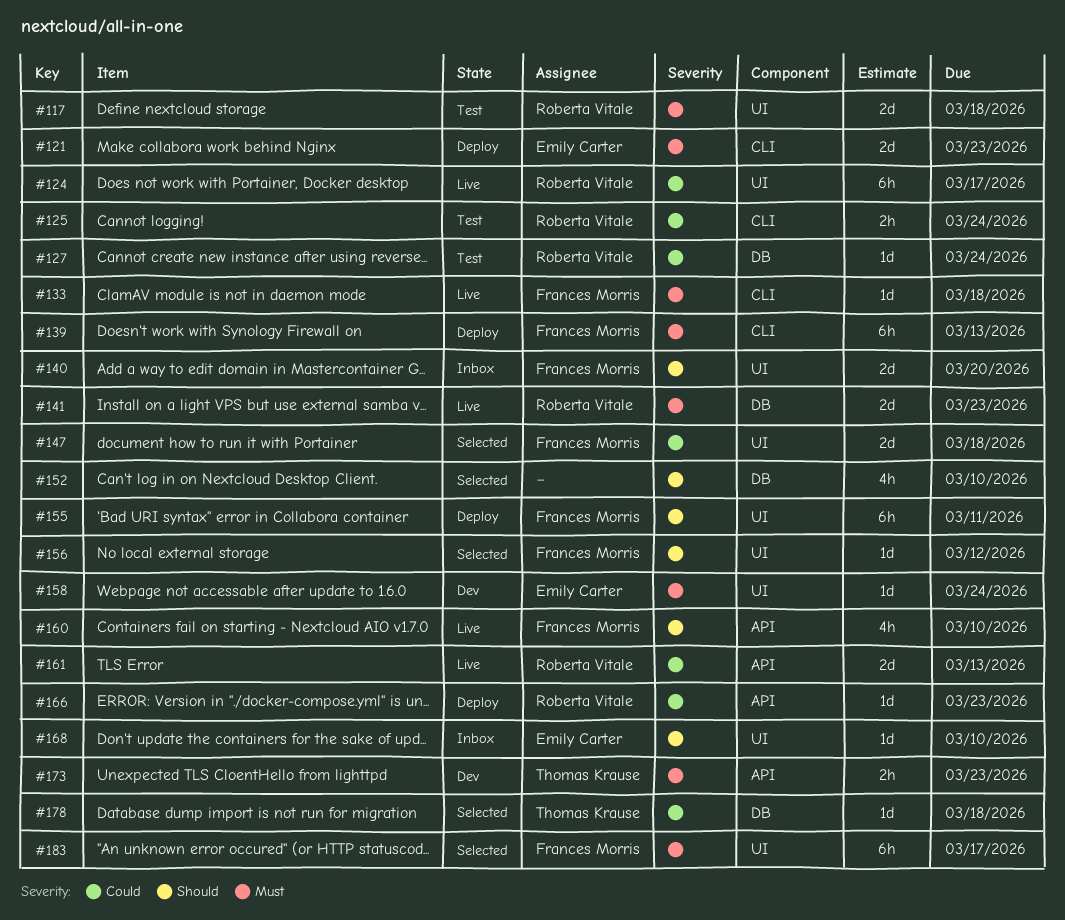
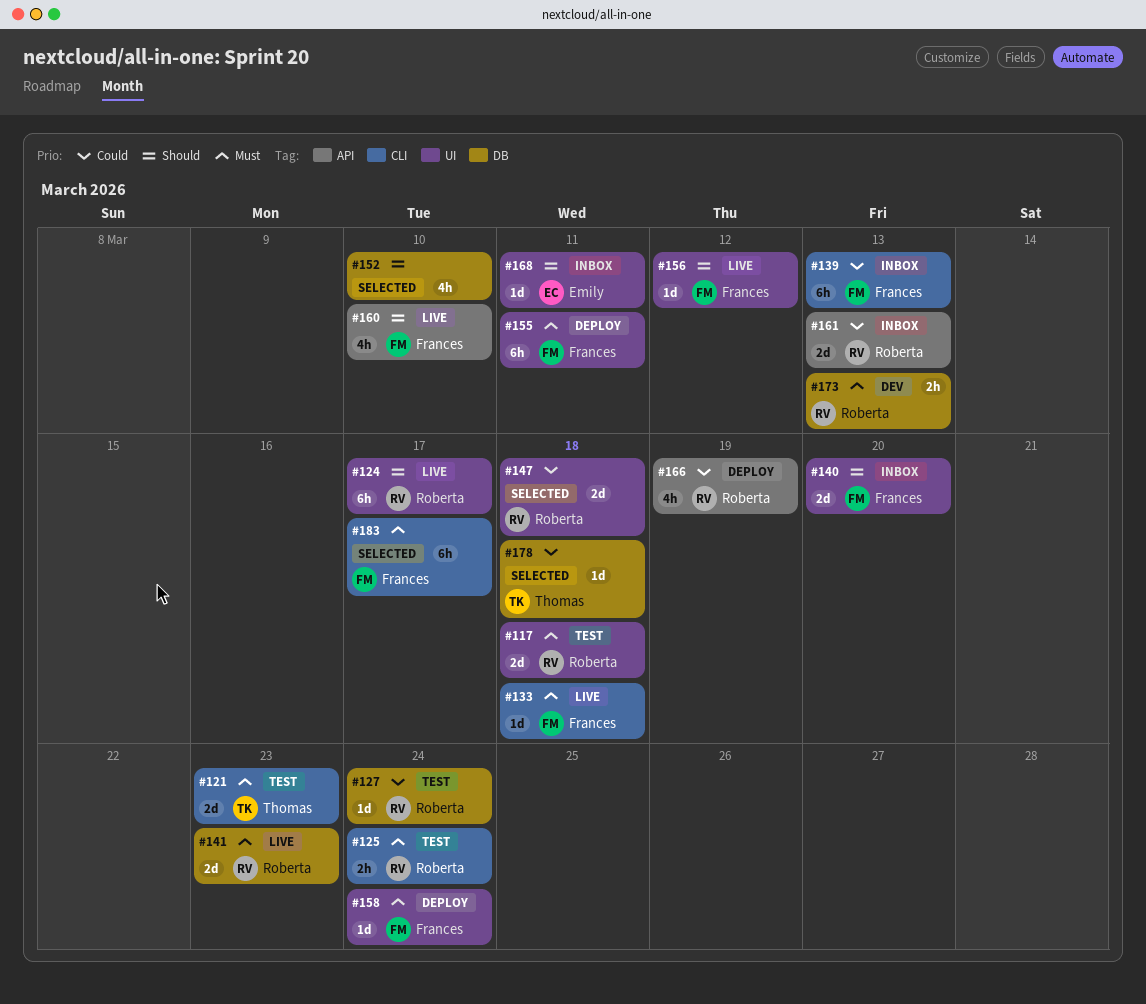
#121, status: Deploy -> Test
#121, owner: Emily Carter -> Thomas Krause
#124, priority: Could -> Should
#125, priority: Could -> Must
#139, status: Deploy -> Inbox
#139, priority: Must -> Could
#147, owner: Frances Morris -> Roberta Vitale
#155, priority: Should -> Must
#156, status: Selected -> Live
#158, status: Dev -> Deploy
#158, owner: Emily Carter -> Frances Morris
#161, status: Live -> Inbox
#166, estimate: 1d -> 4h
#166, due: Mar 23 -> Mar 19
#168, due: Mar 10 -> Mar 11
#173, owner: Thomas Krause -> Roberta Vitale
#173, label: API -> DB
#173, due: Mar 23 -> Mar 13
#183, label: UI -> CLI

